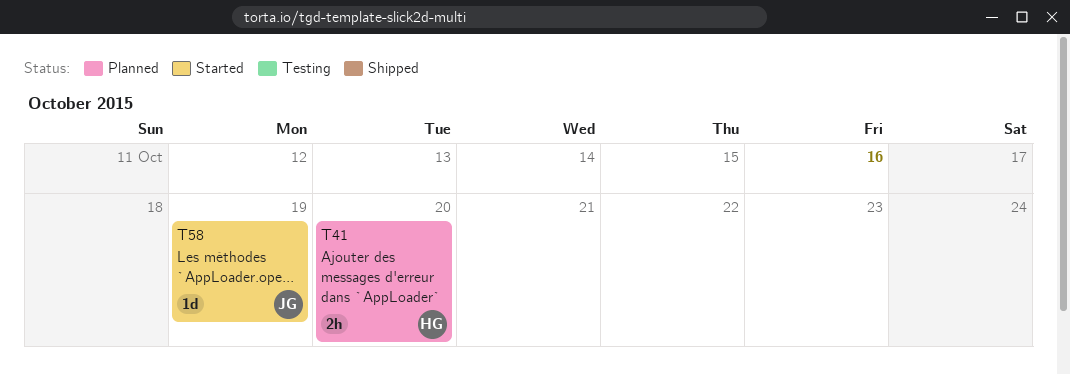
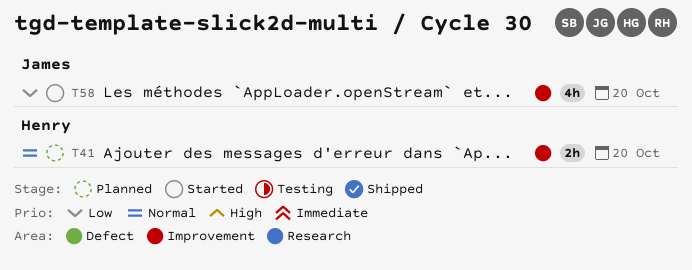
T58, estimate: 1d -> 4h
T58, due: Oct 19 -> Oct 20

